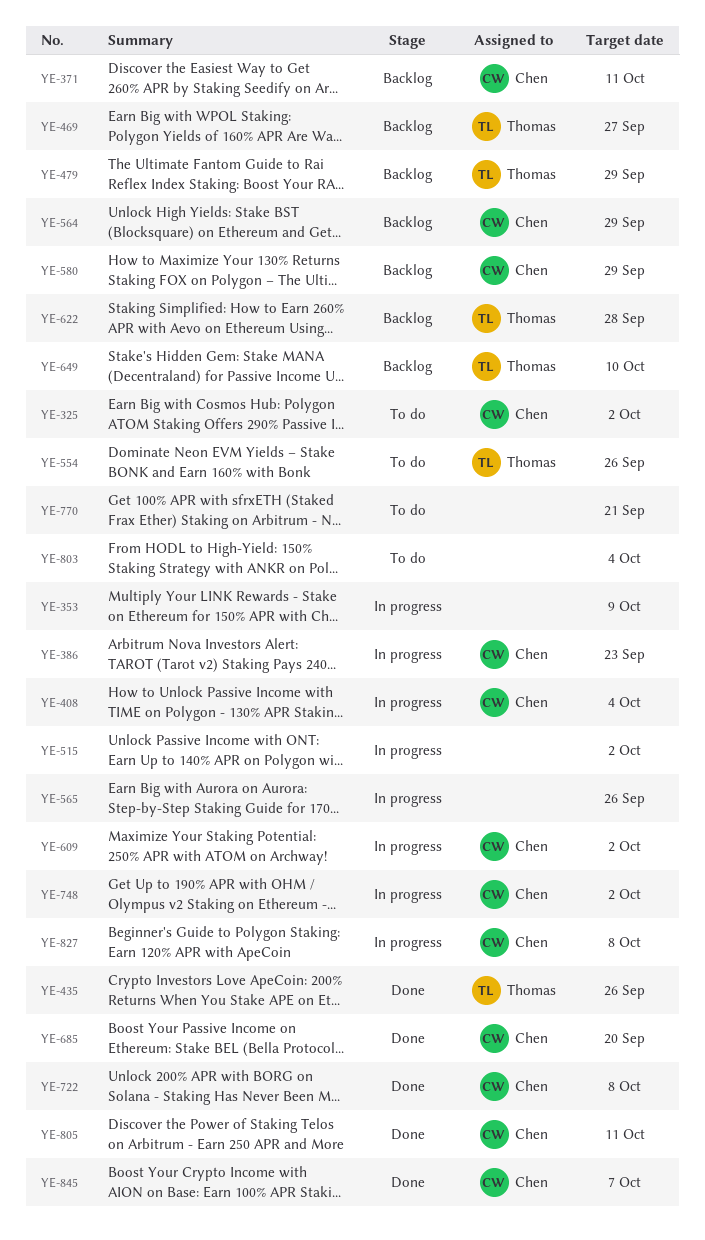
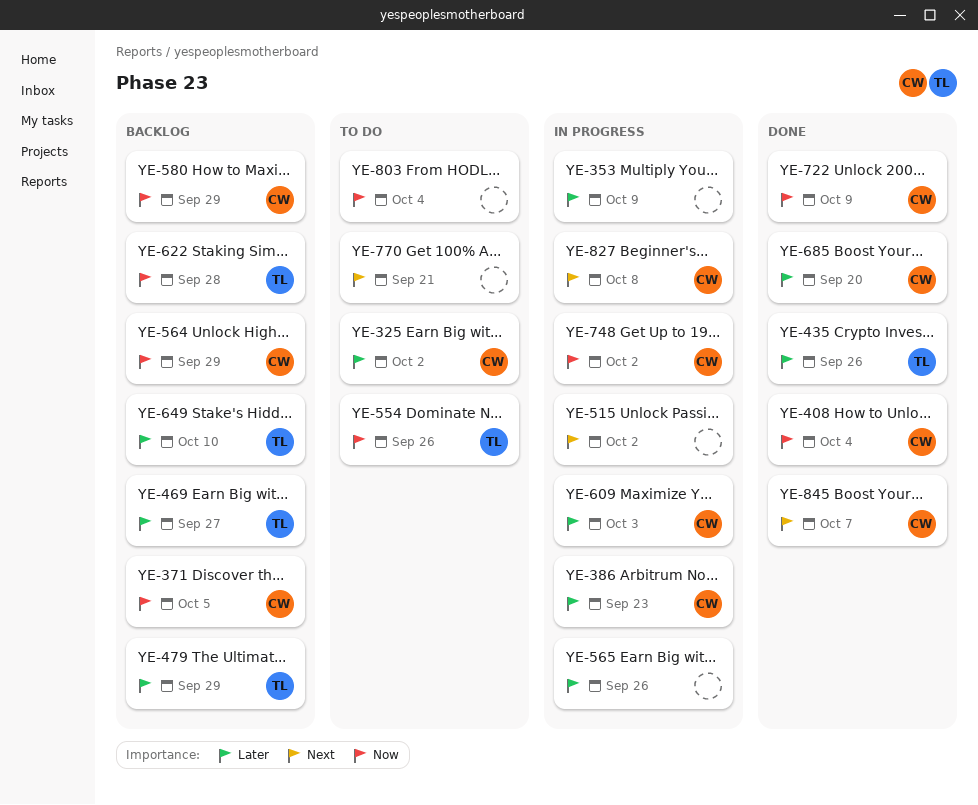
YE-371, due: Oct 11 -> Oct 5
YE-408, status: In progress -> Done
YE-609, due: Oct 2 -> Oct 3
YE-722, due: Oct 8 -> Oct 9
YE-805: present -> none

